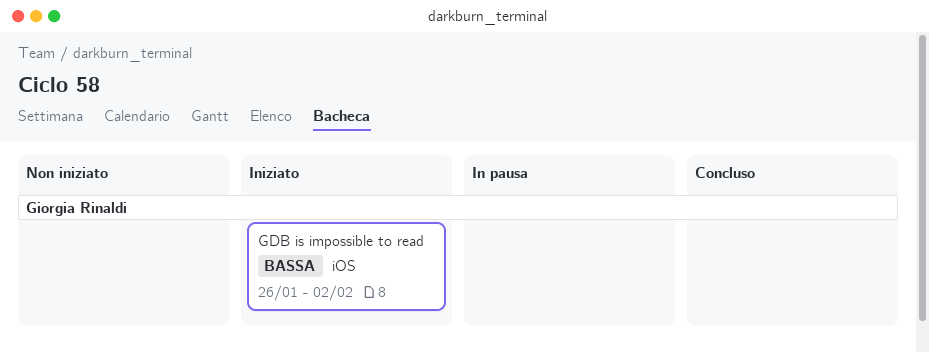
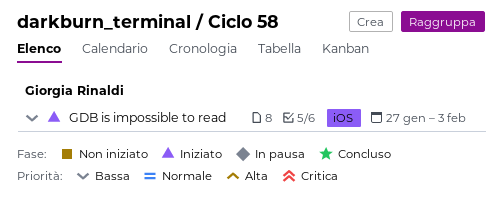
GDB is impossible to read, start: Jan 26 -> Jan 27
GDB is impossible to read, due: Feb 2 -> Feb 3

